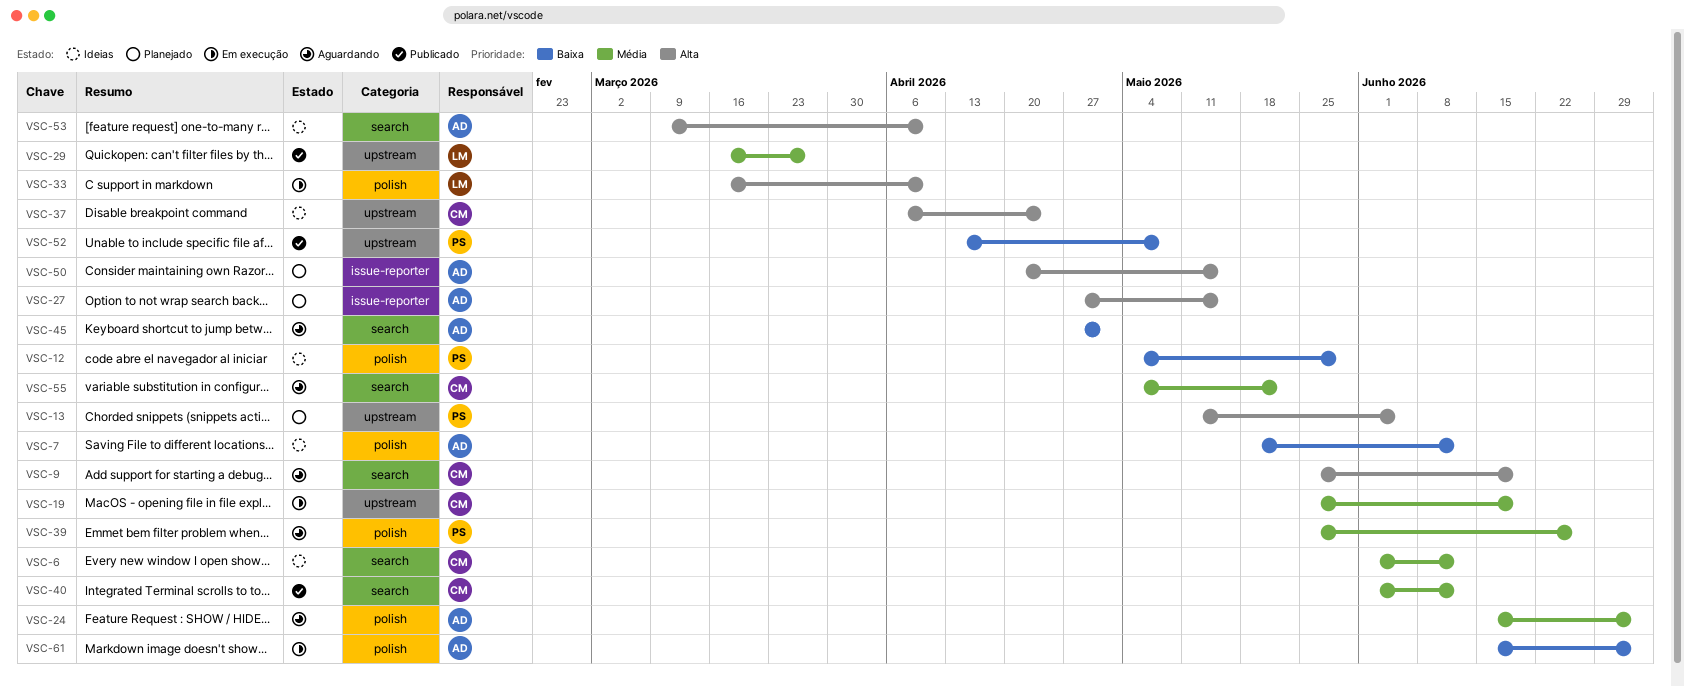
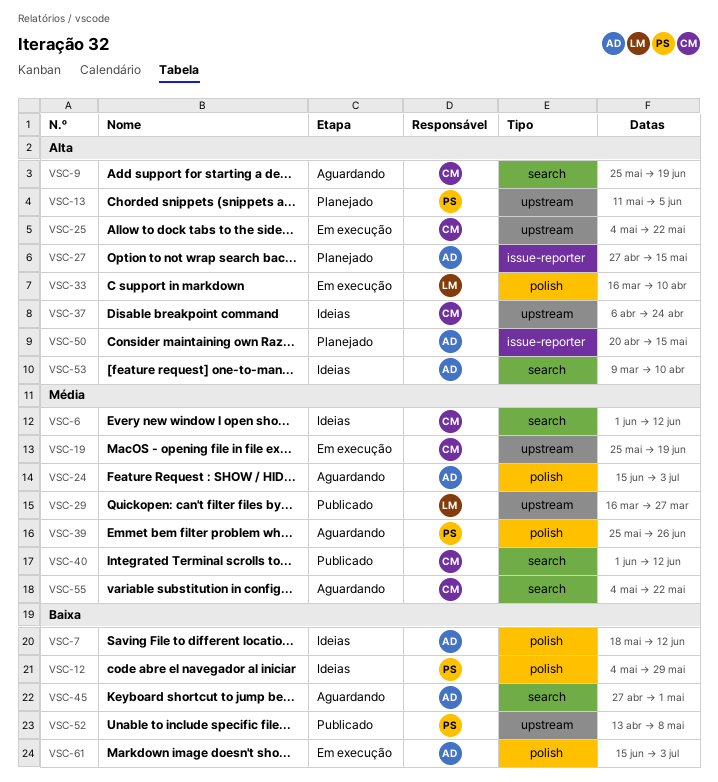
VSC-25: none -> present

